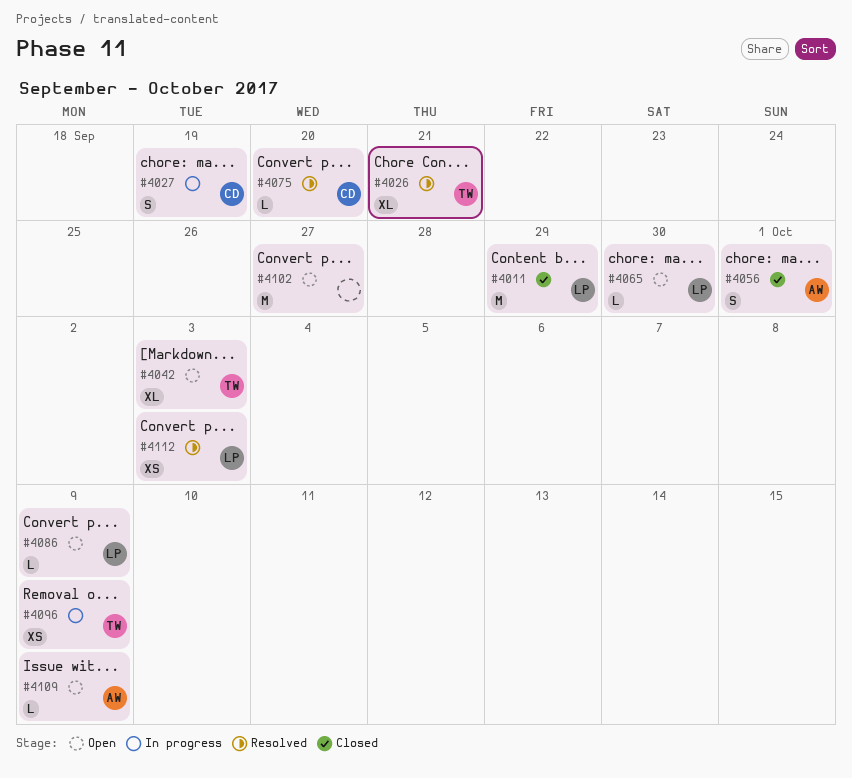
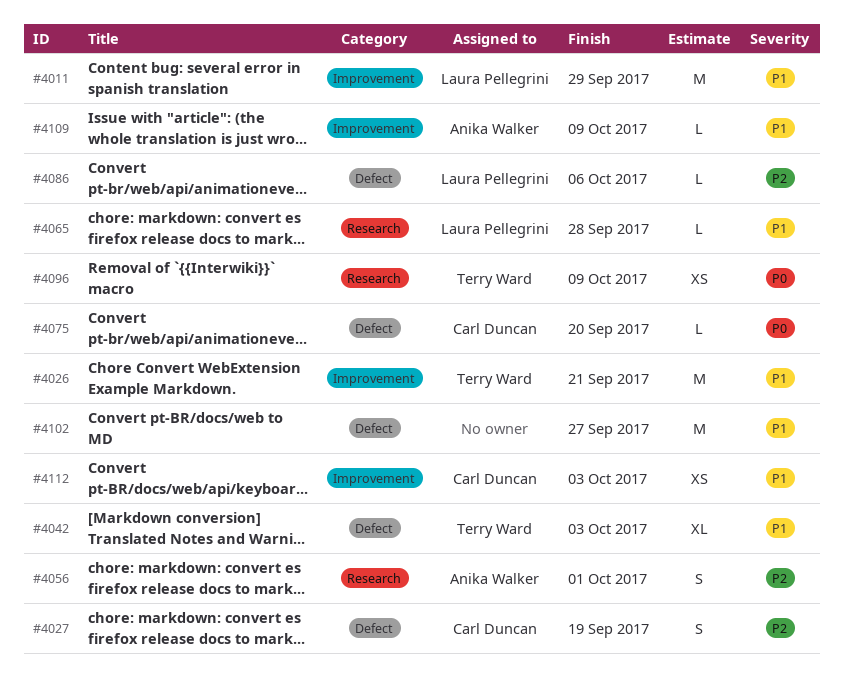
#4026, estimate: XL -> M
#4065, due: Sep 30 -> Sep 28
#4086, due: Oct 9 -> Oct 6
#4112, owner: Laura Pellegrini -> Carl Duncan

